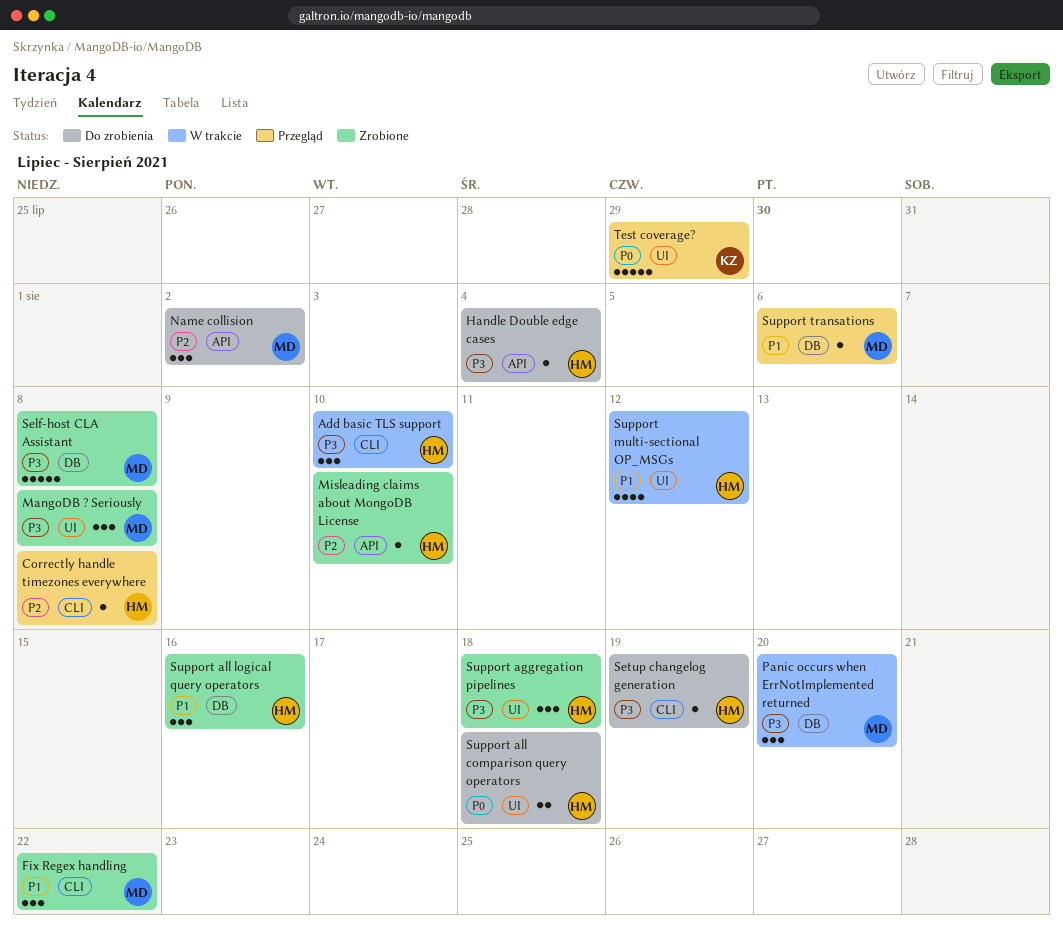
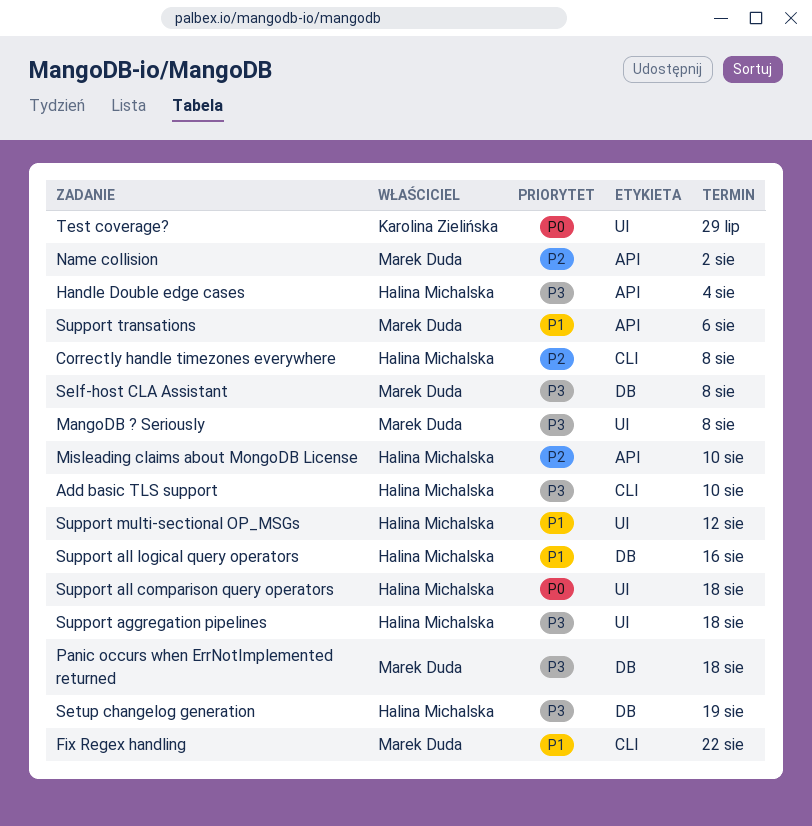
Panic occurs when ErrNotImplemented returned, due: Aug 20 -> Aug 18
Setup changelog generation, label: CLI -> DB
Support transations, label: DB -> API

